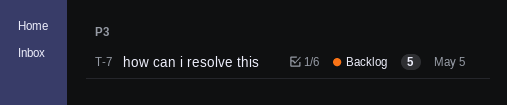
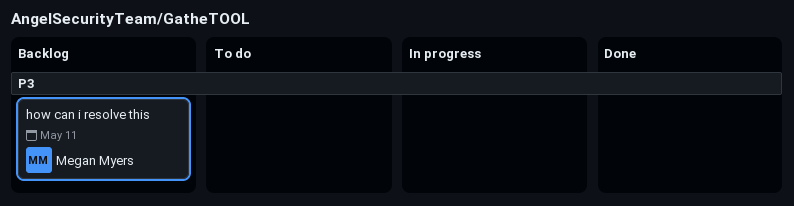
how can i resolve this, due: May 5 -> May 11

